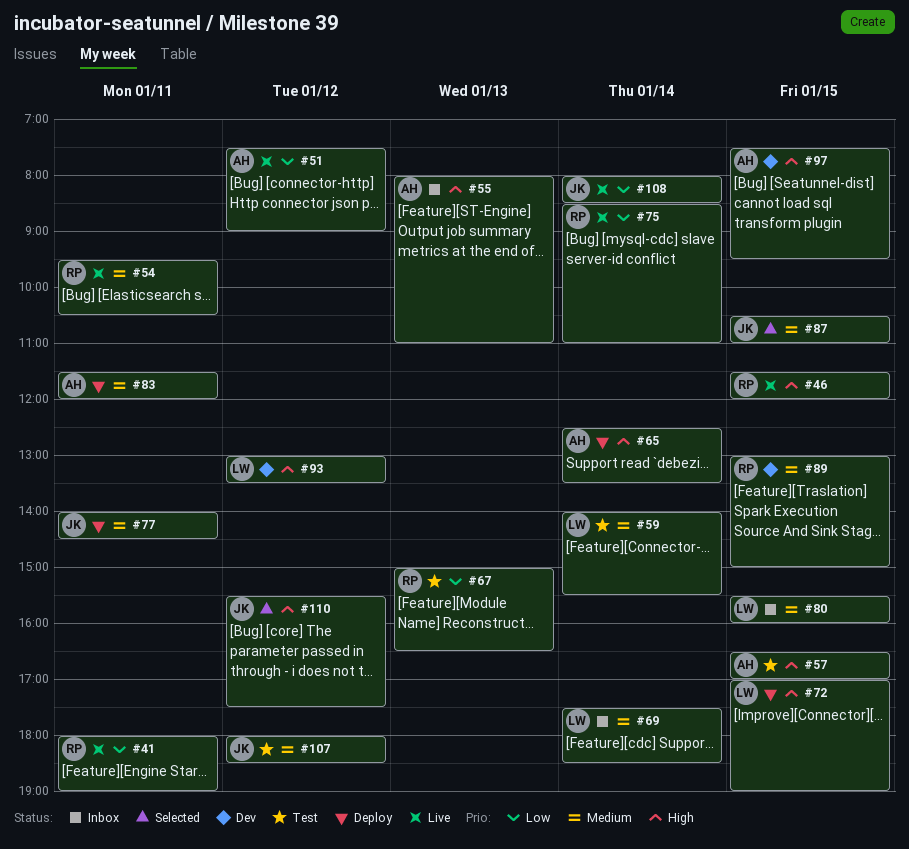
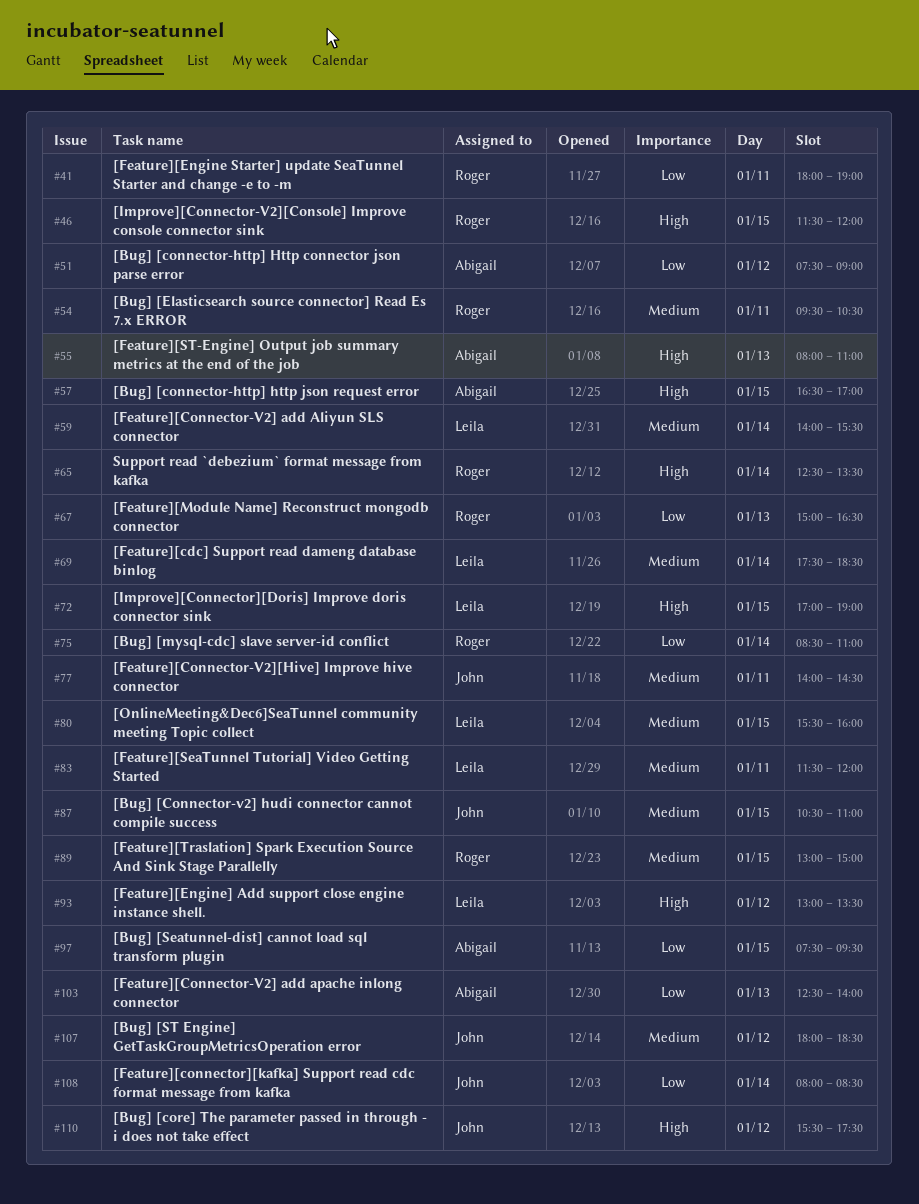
#65, owner: Abigail -> Roger
#83, owner: Abigail -> Leila
#97, priority: High -> Low
#103: none -> present

